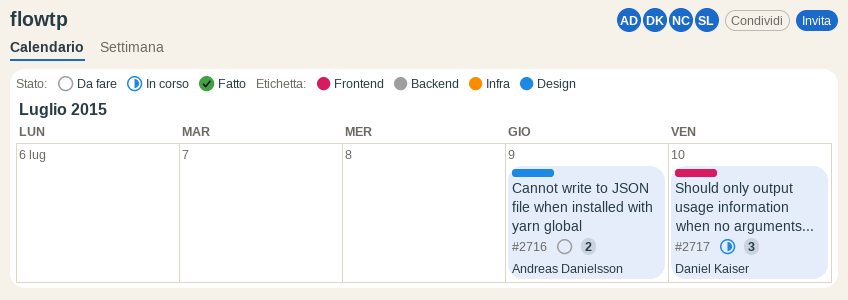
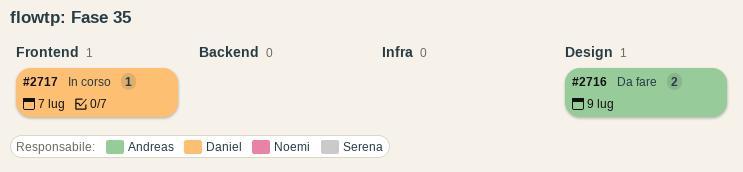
#2717, estimate: 3 -> 1
#2717, due: Jul 10 -> Jul 7

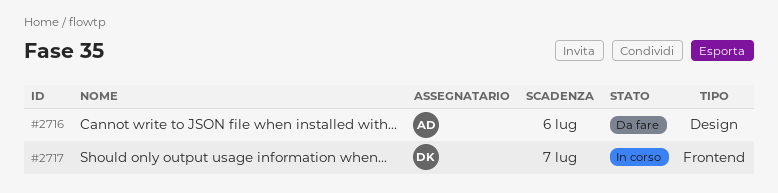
#2716, due: Jul 9 -> Jul 6

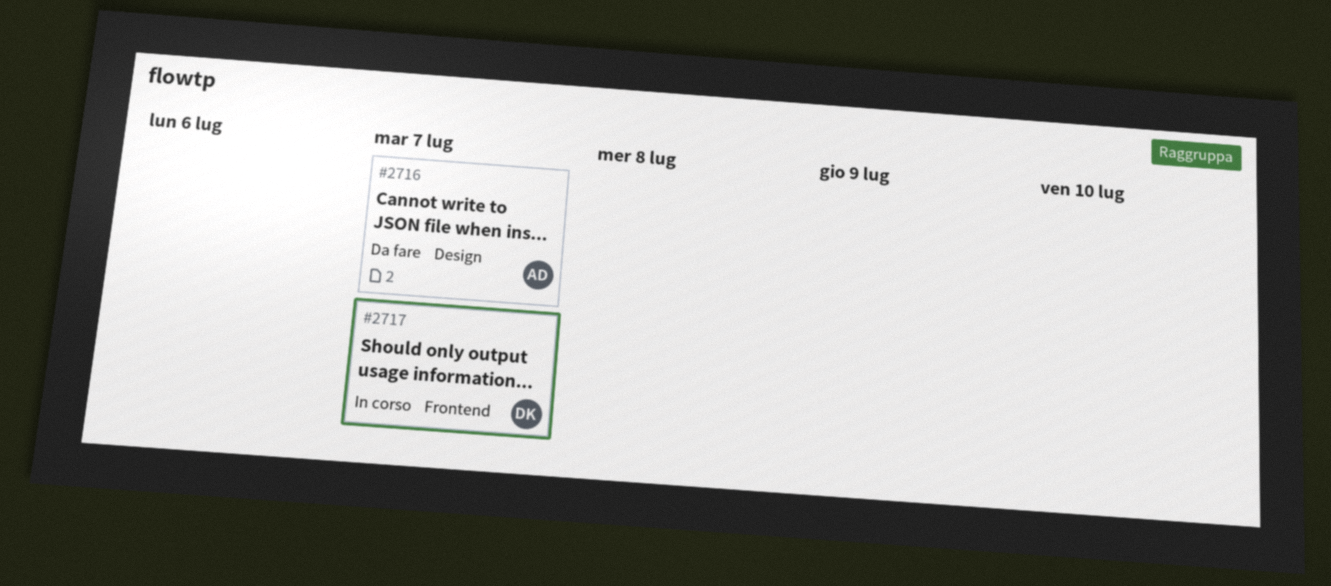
#2716, due: Jul 6 -> Jul 7

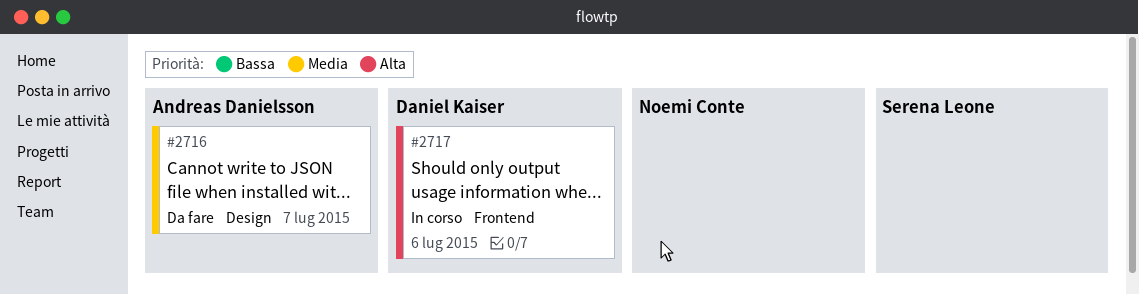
#2717, due: Jul 7 -> Jul 6

